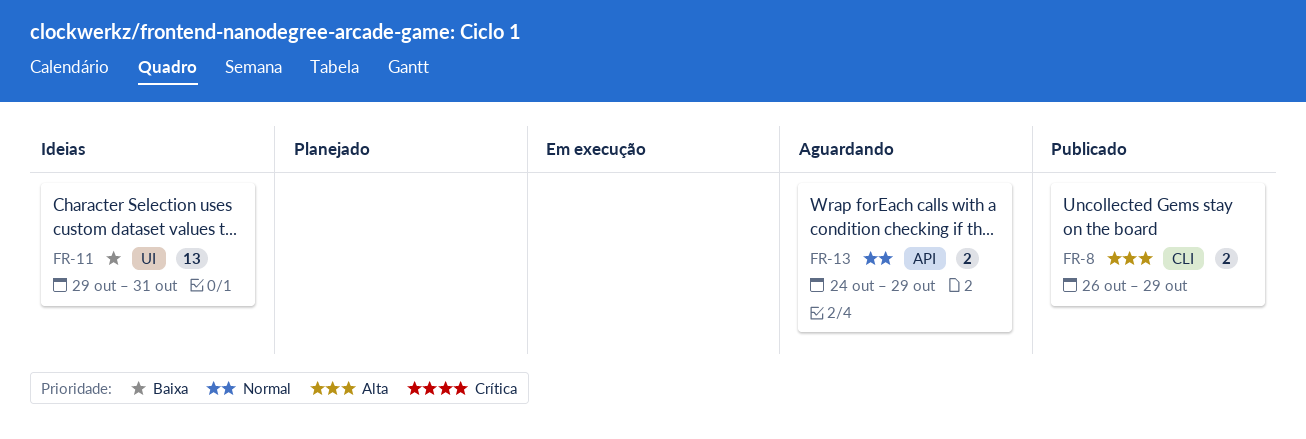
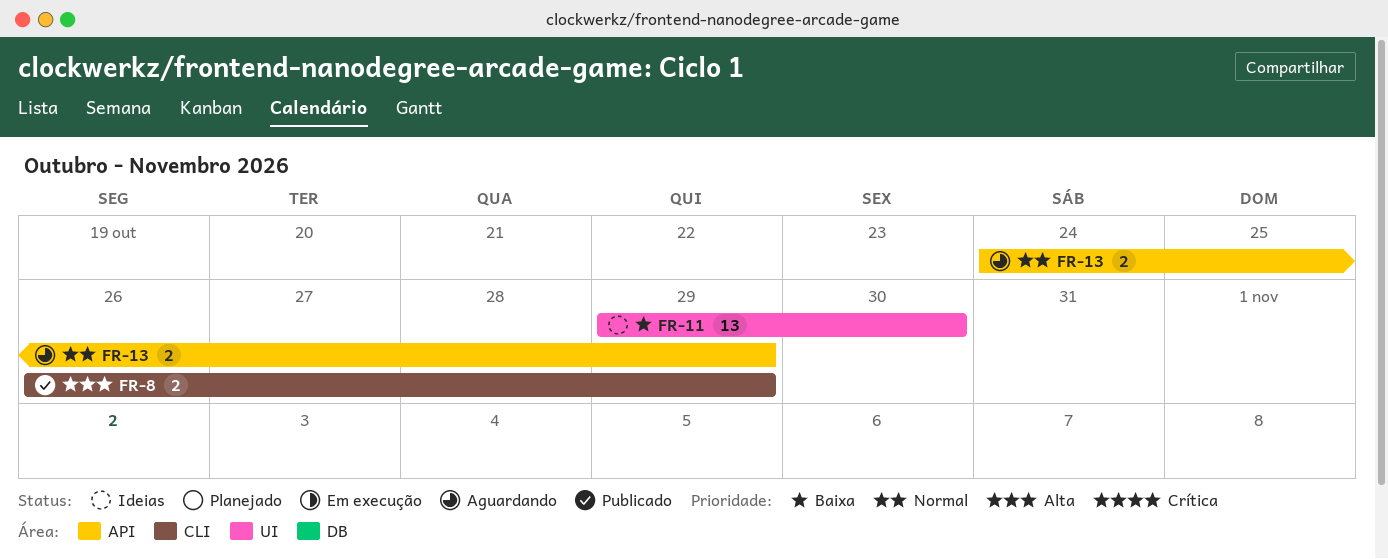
FR-11, due: Oct 31 -> Oct 30

